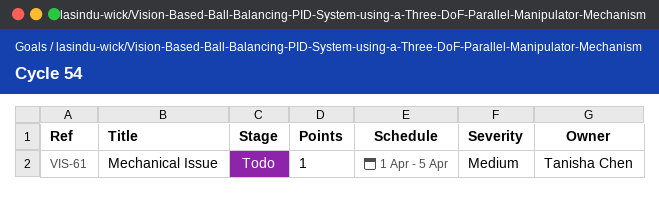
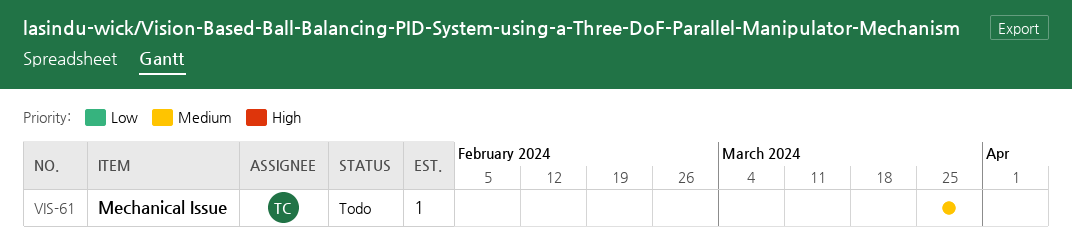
VIS-61, start: Apr 1 -> Mar 25
VIS-61, due: Apr 5 -> Mar 29

